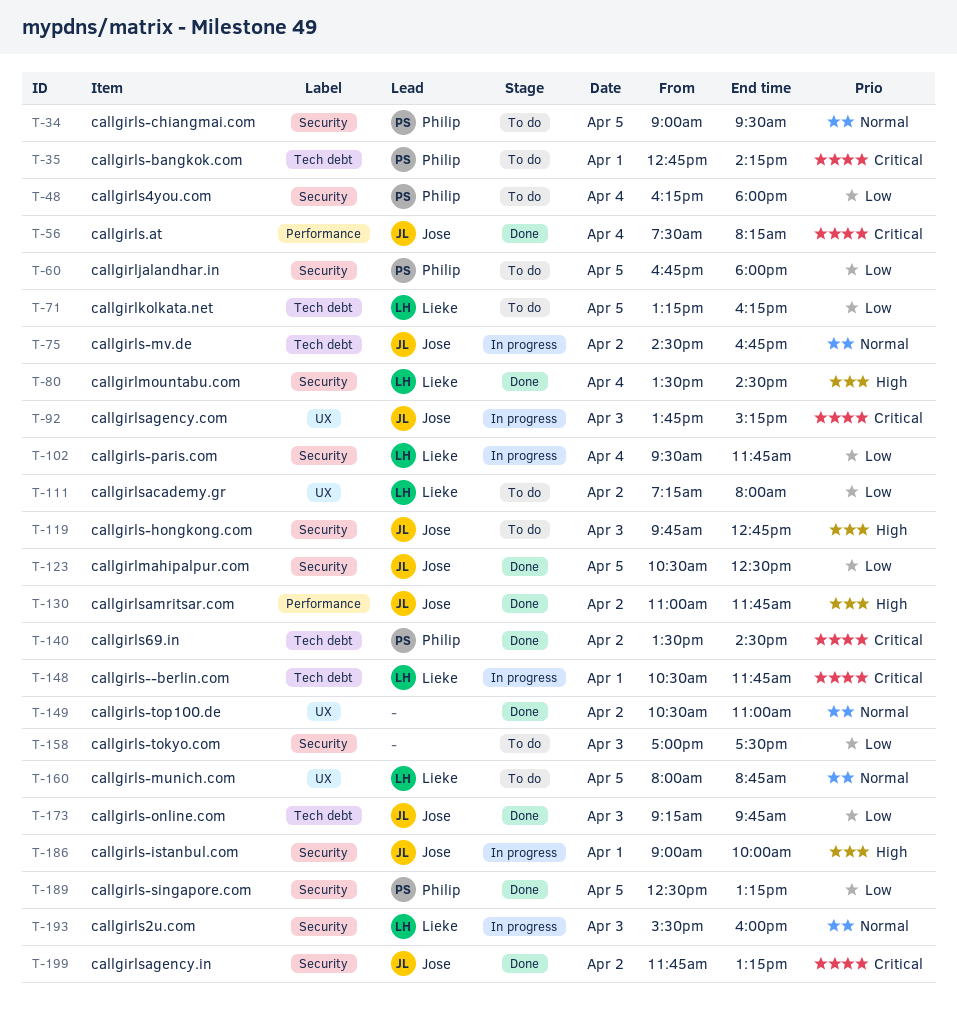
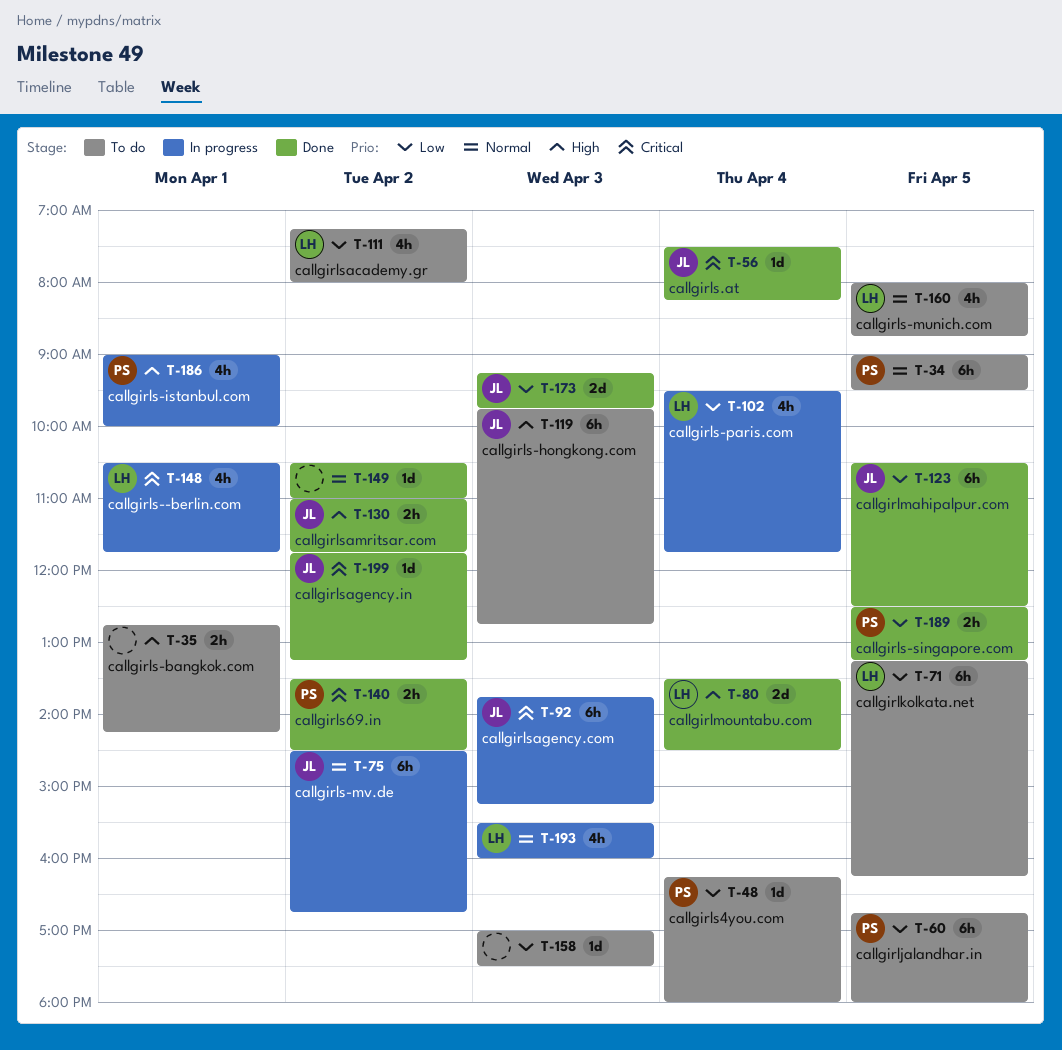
T-35, owner: Philip -> none
T-35, priority: Critical -> High
T-186, owner: Jose -> Philip

